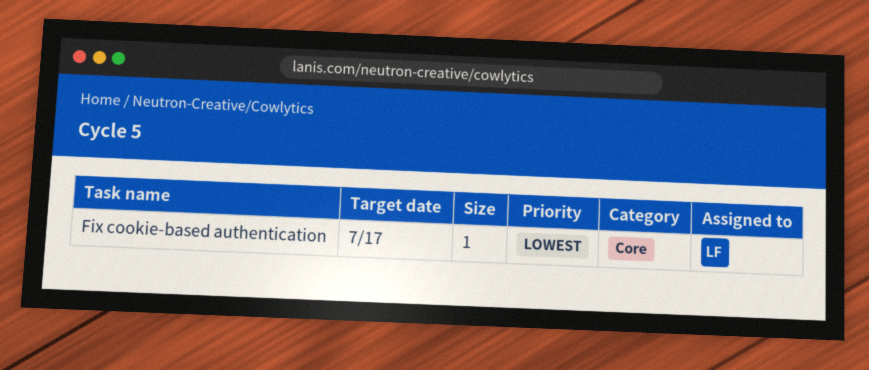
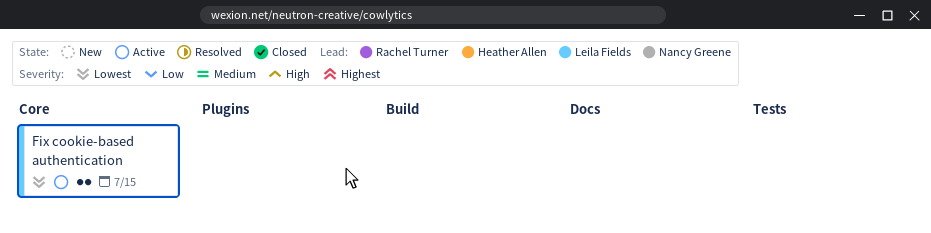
Fix cookie-based authentication, estimate: 1 -> 2
Fix cookie-based authentication, due: Jul 17 -> Jul 15

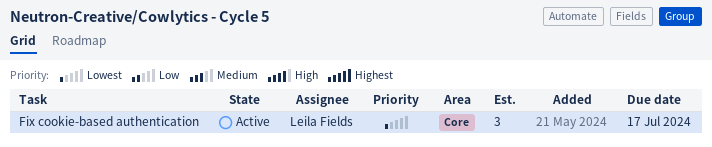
Fix cookie-based authentication, estimate: 2 -> 3
Fix cookie-based authentication, due: Jul 15 -> Jul 17

